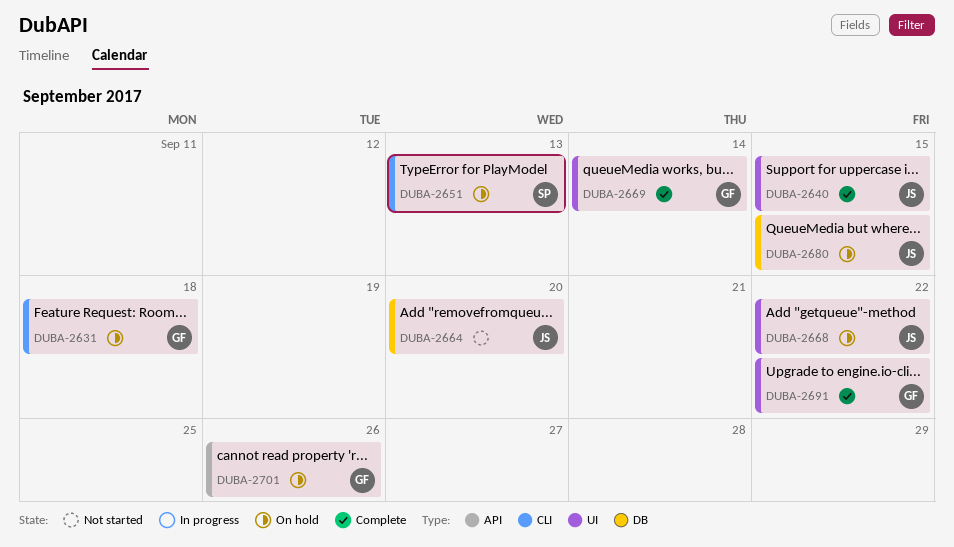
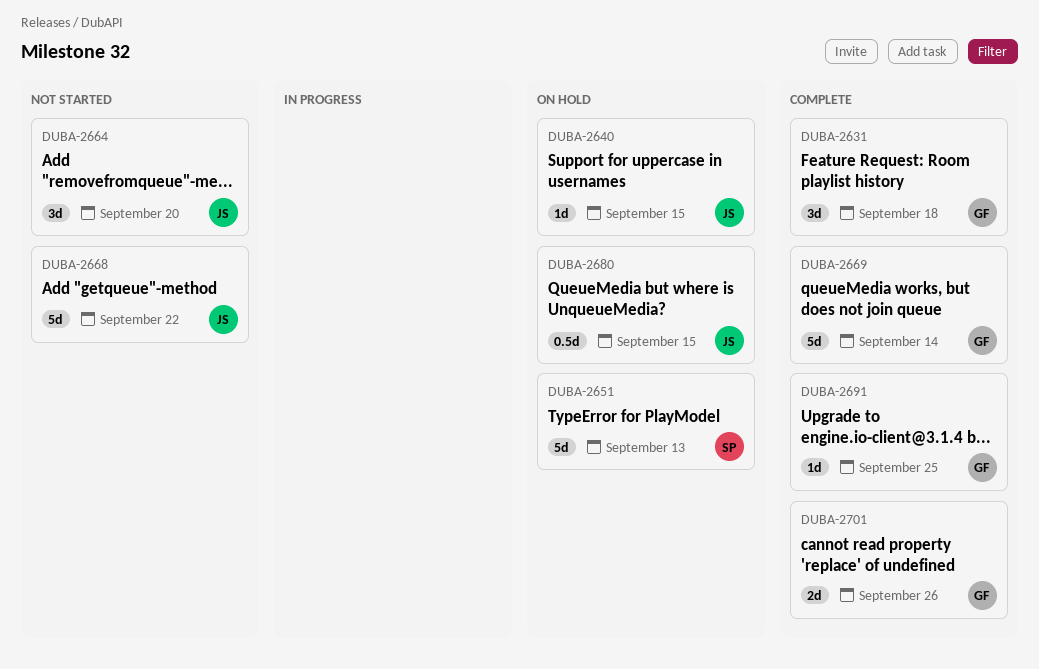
DUBA-2631, status: On hold -> Complete
DUBA-2640, status: Complete -> On hold
DUBA-2668, status: On hold -> Not started
DUBA-2691, due: Sep 22 -> Sep 25
DUBA-2701, status: On hold -> Complete

